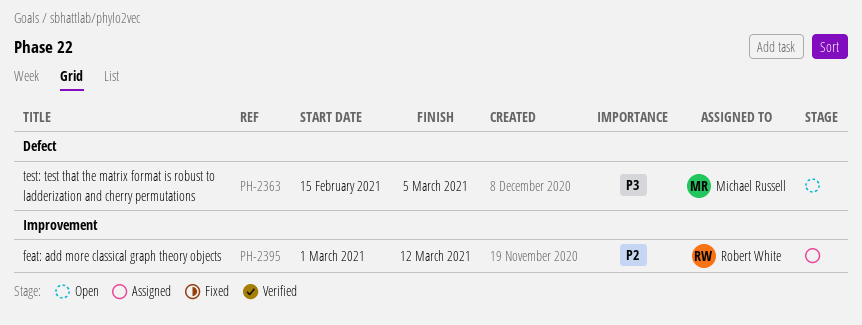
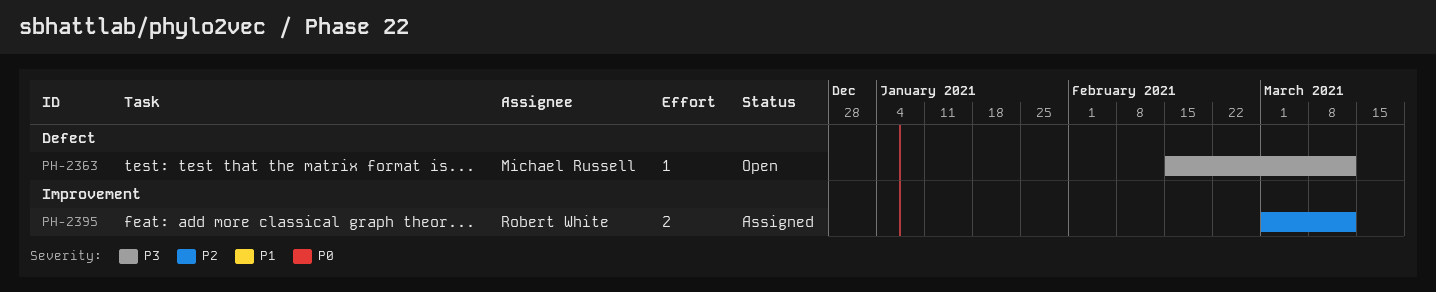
PH-2363, due: Mar 5 -> Mar 12

